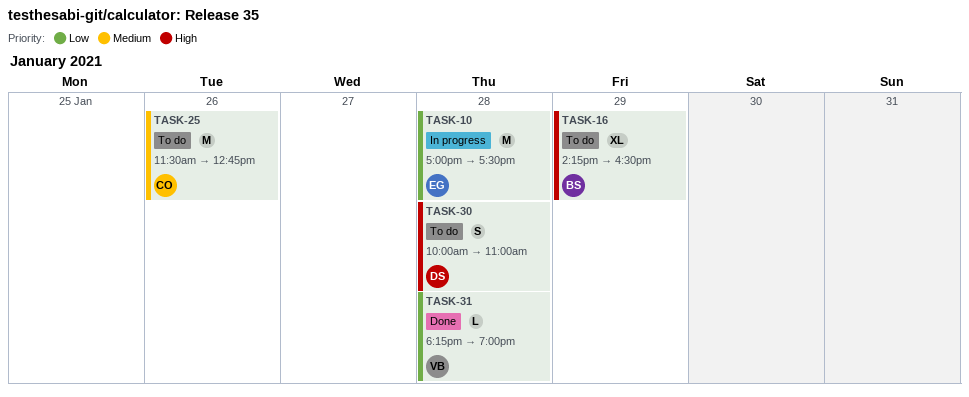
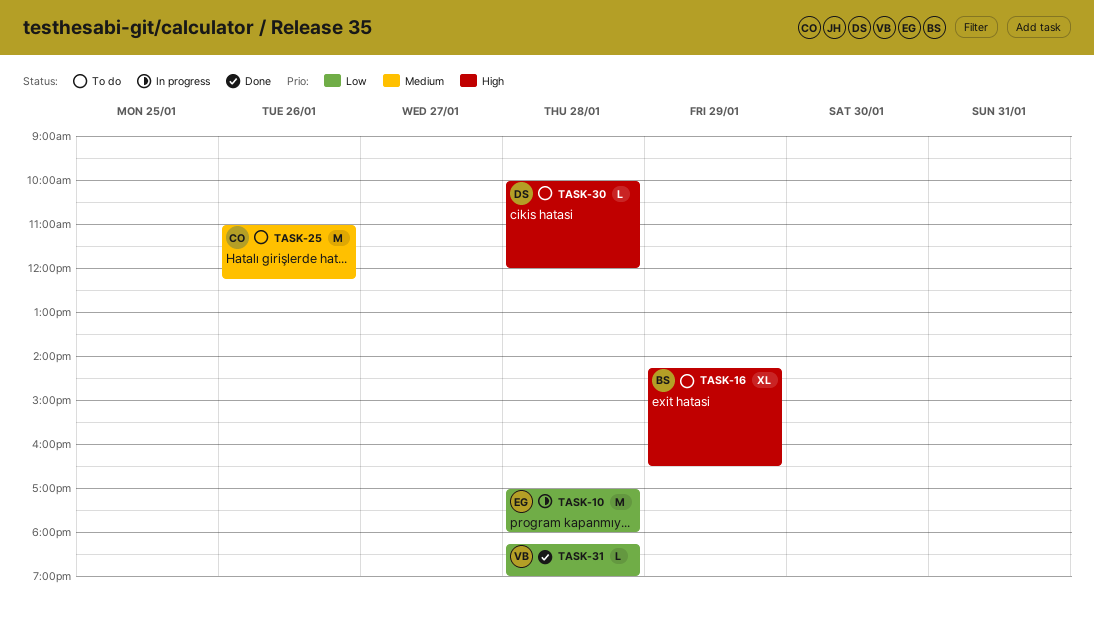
TASK-10, ends: 17:30 -> 18:00
TASK-25, begins: 11:30 -> 11:00
TASK-25, ends: 12:45 -> 12:15
TASK-30, estimate: S -> L
TASK-30, ends: 11:00 -> 12:00

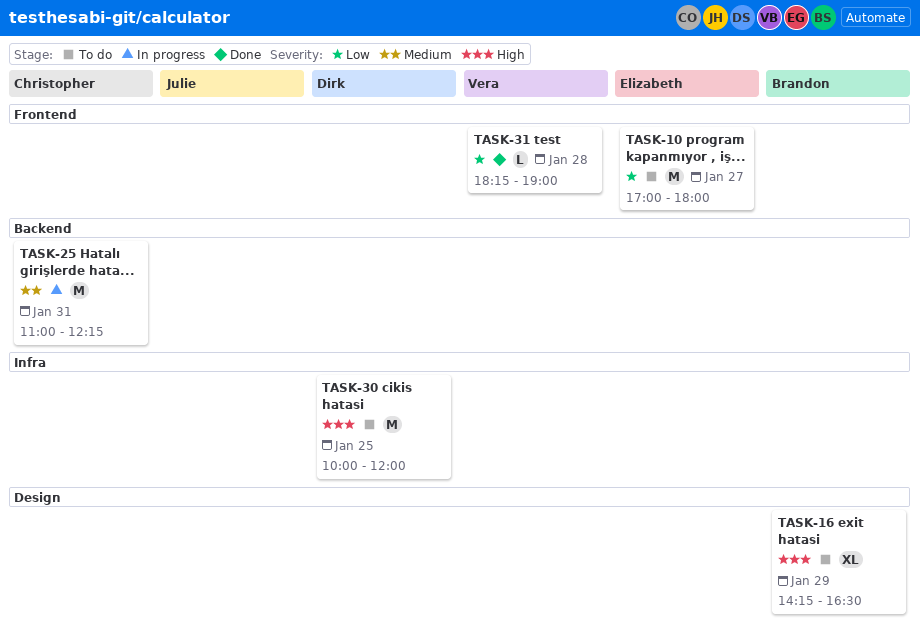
TASK-10, status: In progress -> To do
TASK-10, day: Jan 28 -> Jan 27
TASK-25, status: To do -> In progress
TASK-25, day: Jan 26 -> Jan 31
TASK-30, estimate: L -> M
TASK-30, day: Jan 28 -> Jan 25

